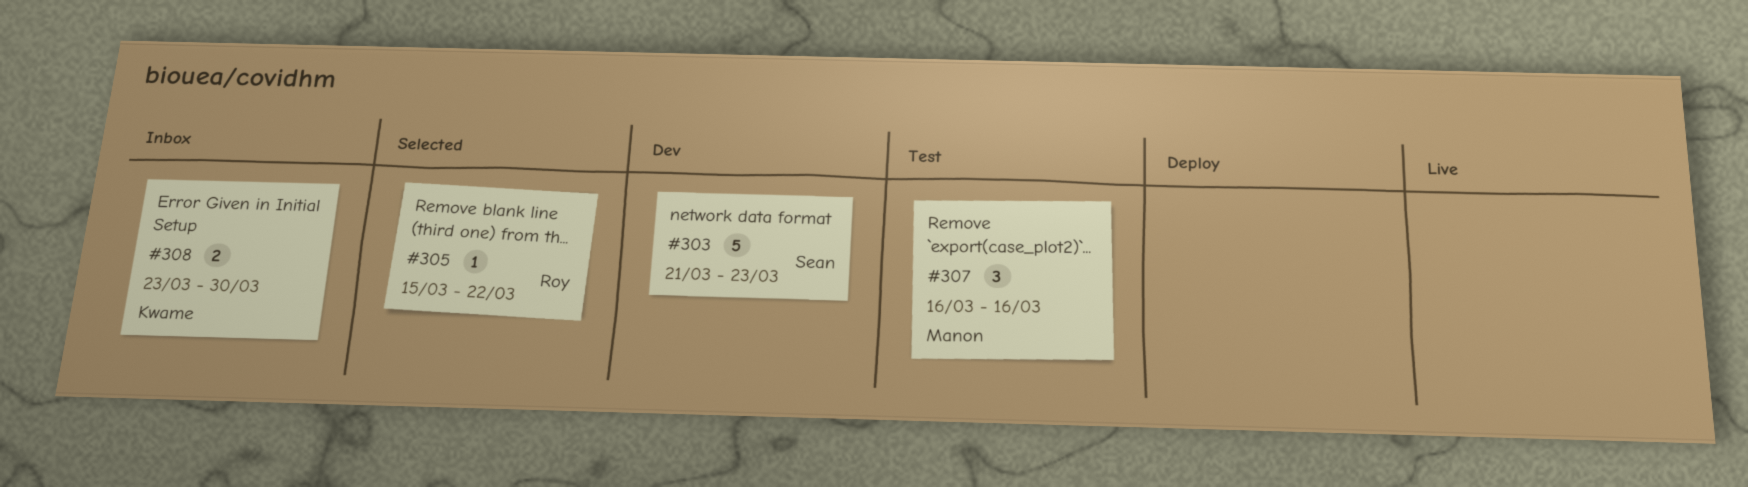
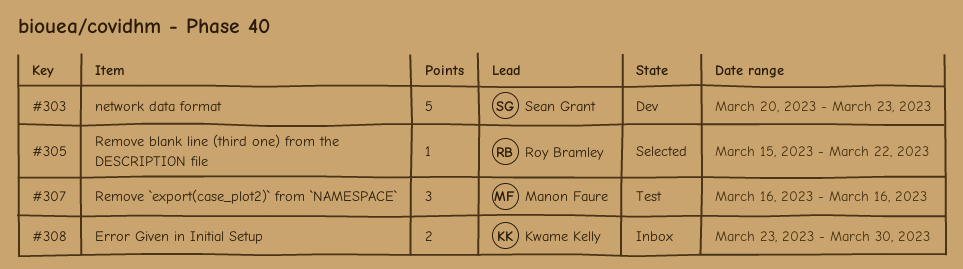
#303, start: Mar 21 -> Mar 20

